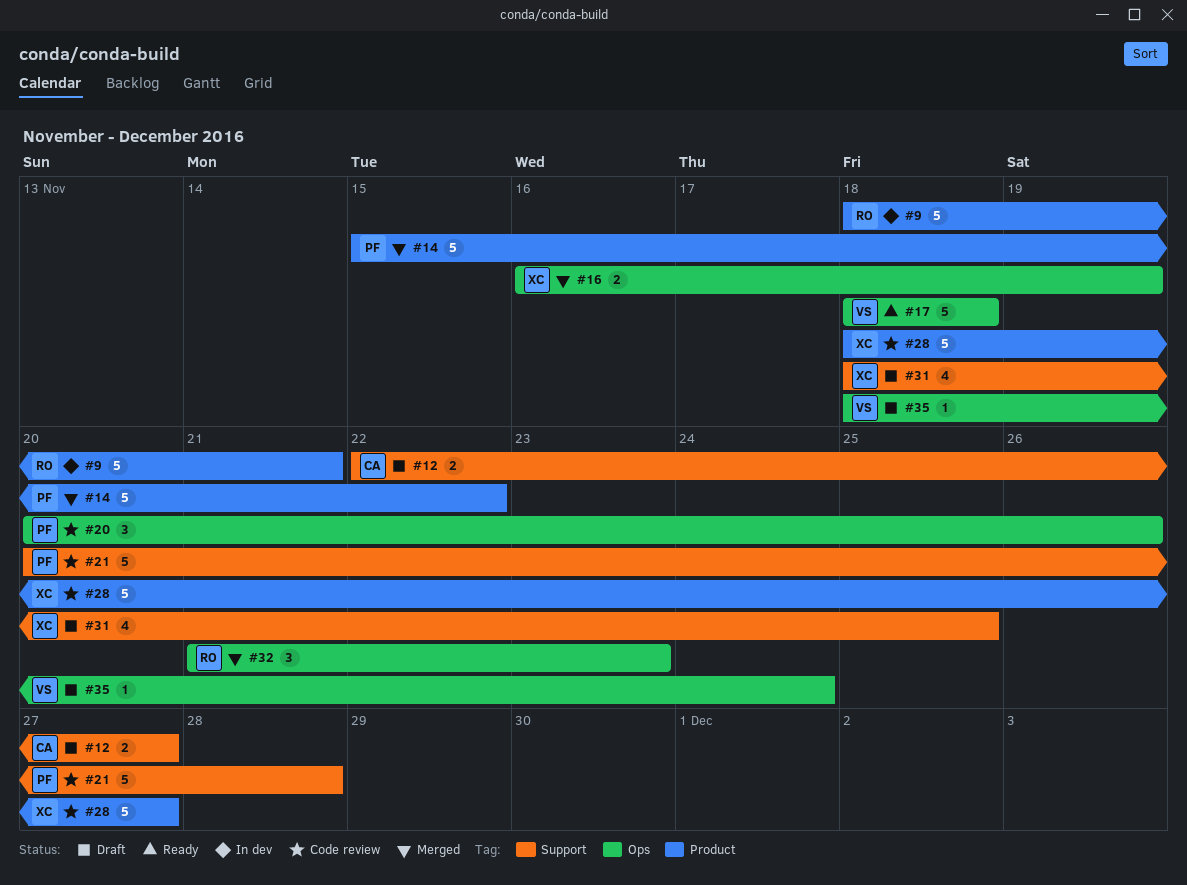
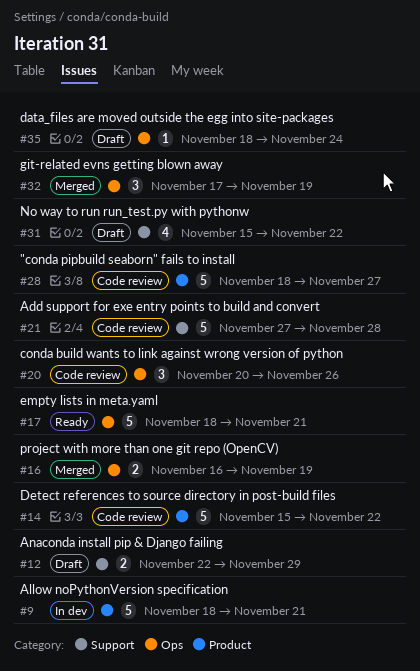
#12, due: Nov 27 -> Nov 29
#14, status: Merged -> Code review
#17, due: Nov 18 -> Nov 21
#21, start: Nov 20 -> Nov 27
#31, start: Nov 18 -> Nov 15
#31, due: Nov 25 -> Nov 22
#32, start: Nov 21 -> Nov 17
#32, due: Nov 23 -> Nov 19

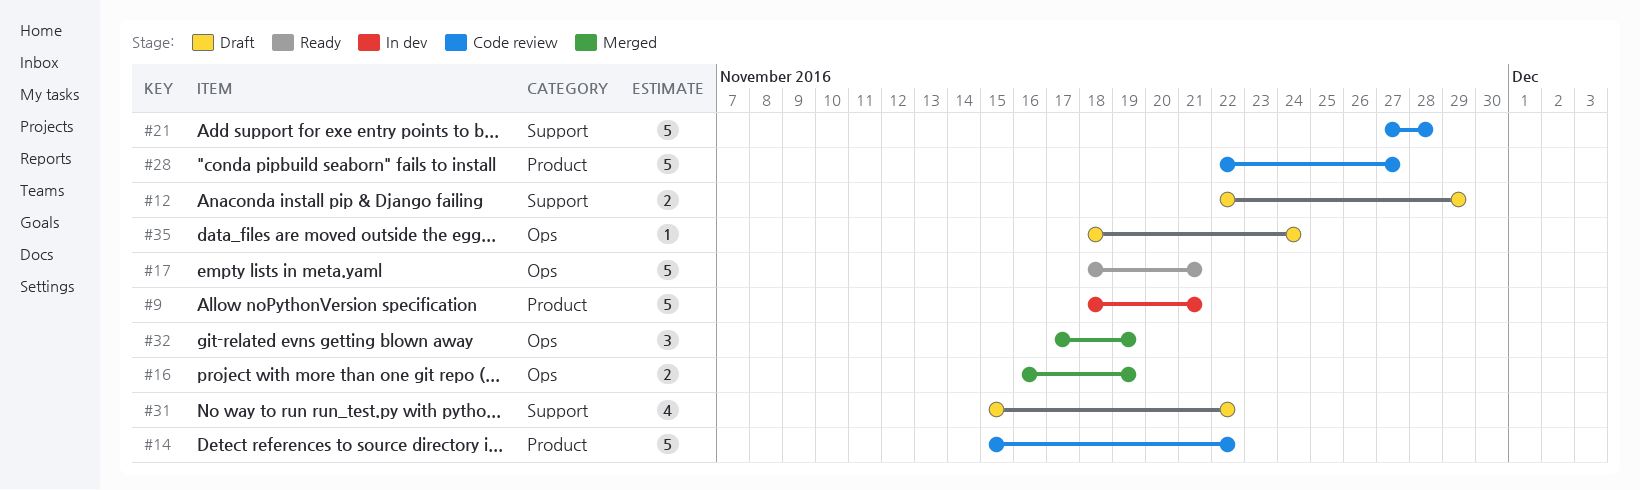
#20: present -> none
#28, start: Nov 18 -> Nov 22

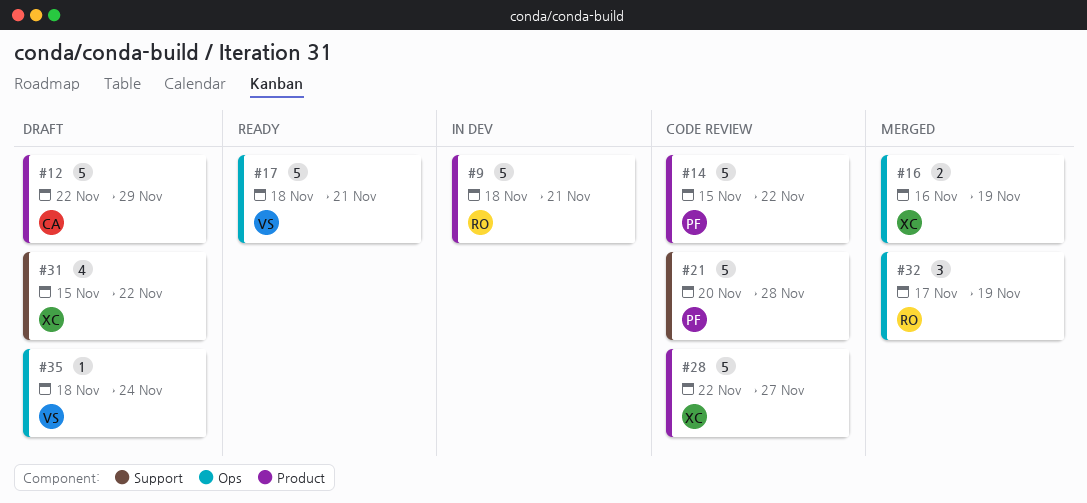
#12, label: Support -> Product
#12, estimate: 2 -> 5
#21, start: Nov 27 -> Nov 20

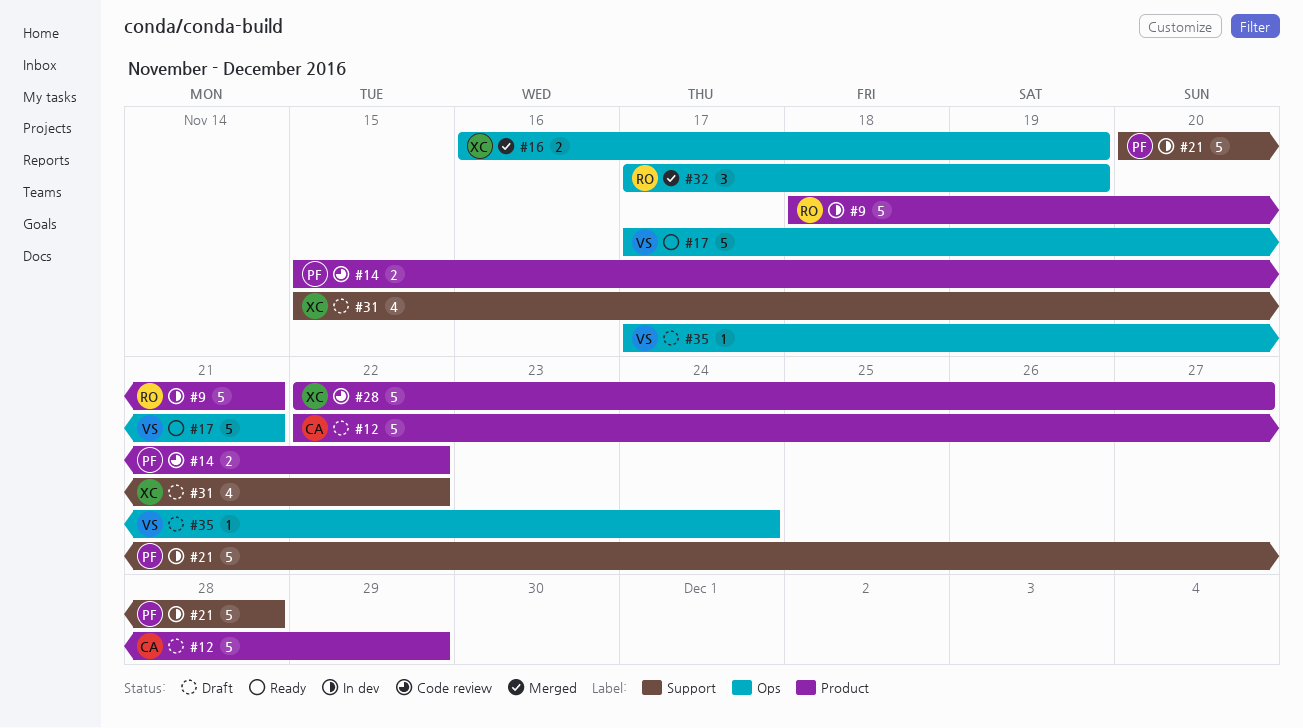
#14, estimate: 5 -> 2
#17, start: Nov 18 -> Nov 17
#21, status: Code review -> In dev
#35, start: Nov 18 -> Nov 17

